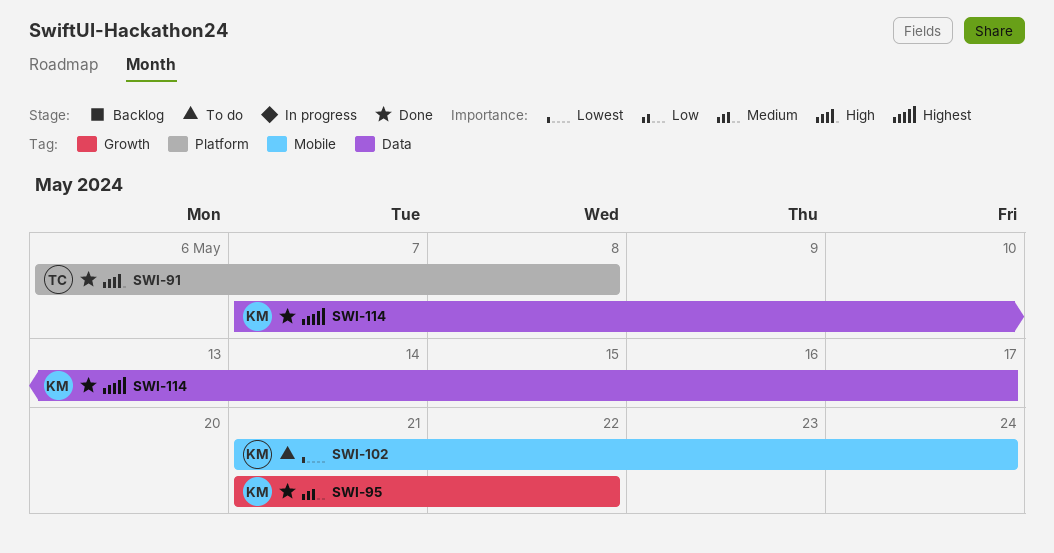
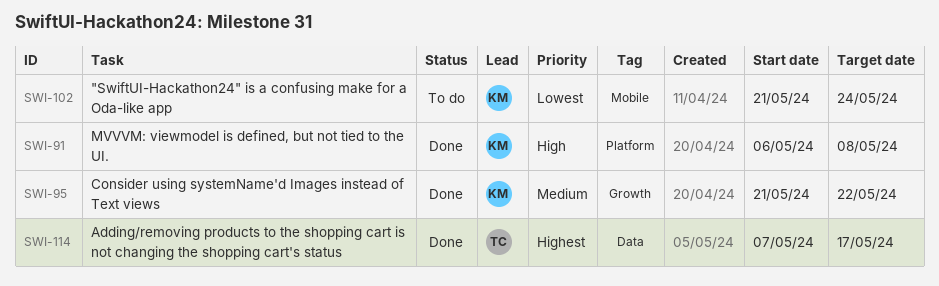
SWI-91, owner: TC -> KM
SWI-114, owner: KM -> TC

